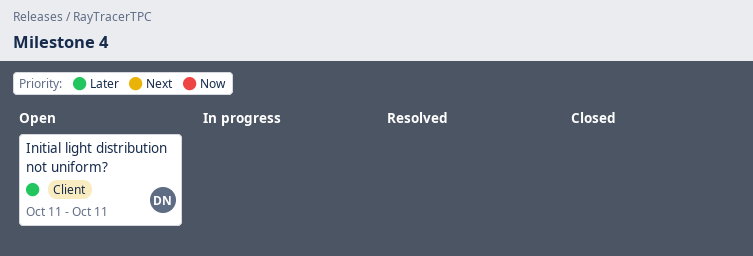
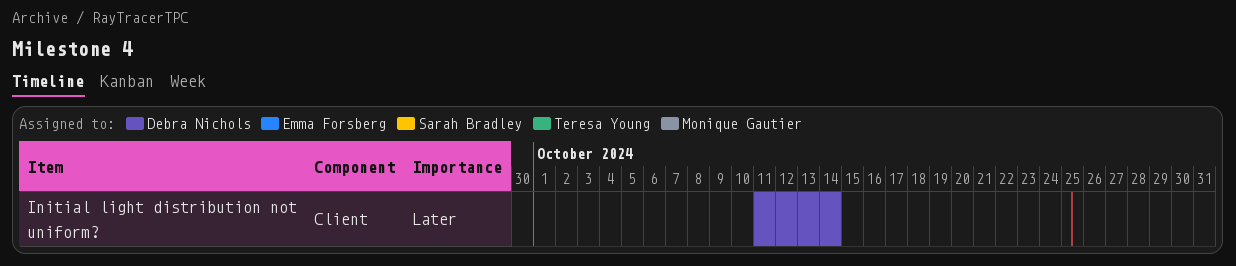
Initial light distribution not uniform?, due: Oct 11 -> Oct 14

